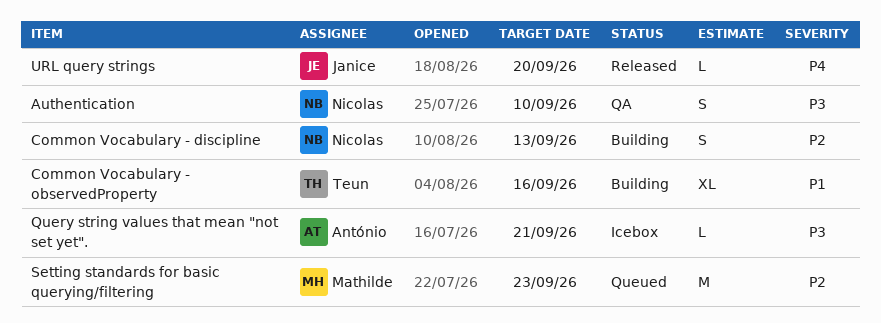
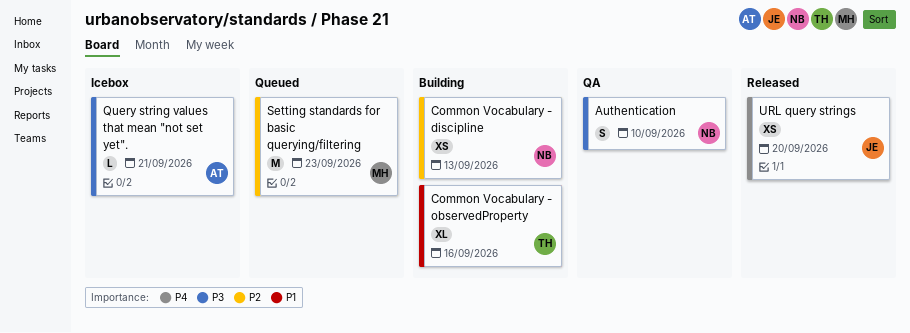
Common Vocabulary - discipline, estimate: S -> XS
URL query strings, estimate: L -> XS

